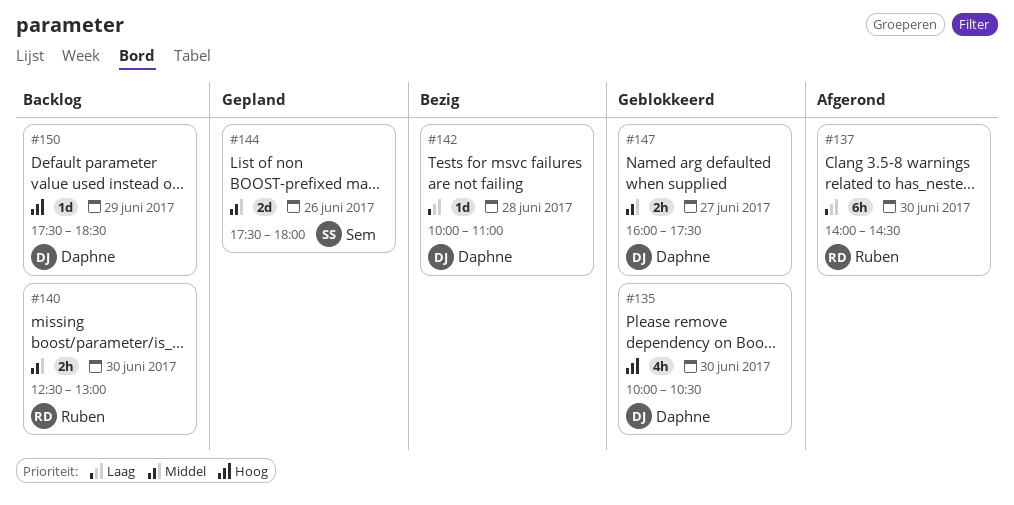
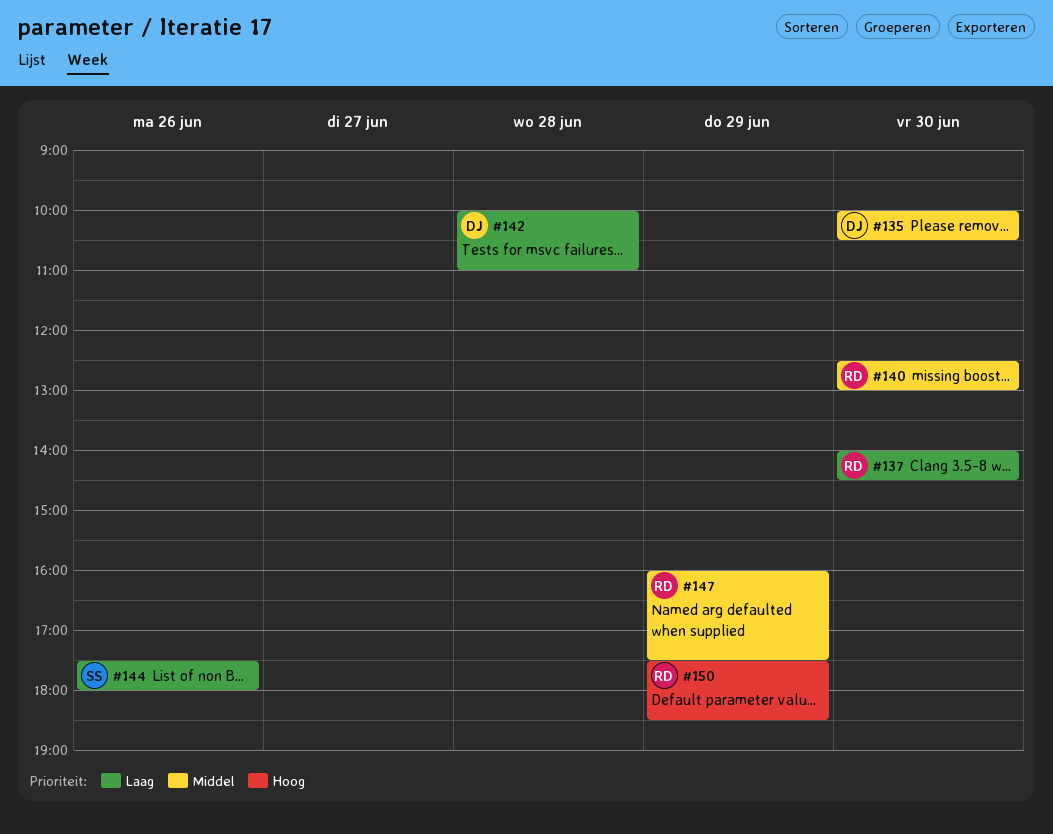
#135, priority: Hoog -> Middel
#144, priority: Middel -> Laag
#147, owner: Daphne -> Ruben
#147, day: Jun 27 -> Jun 29
#150, owner: Daphne -> Ruben

